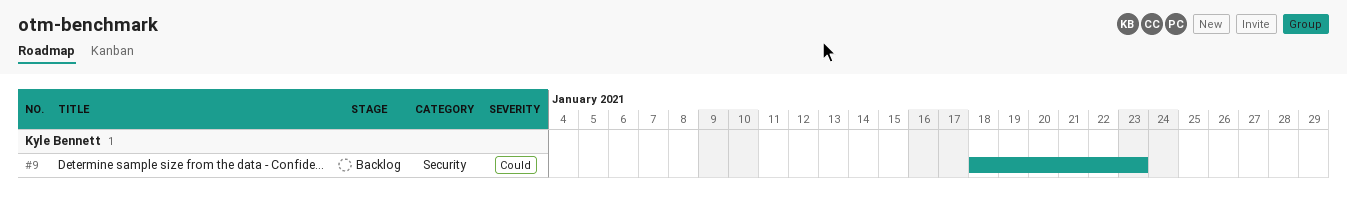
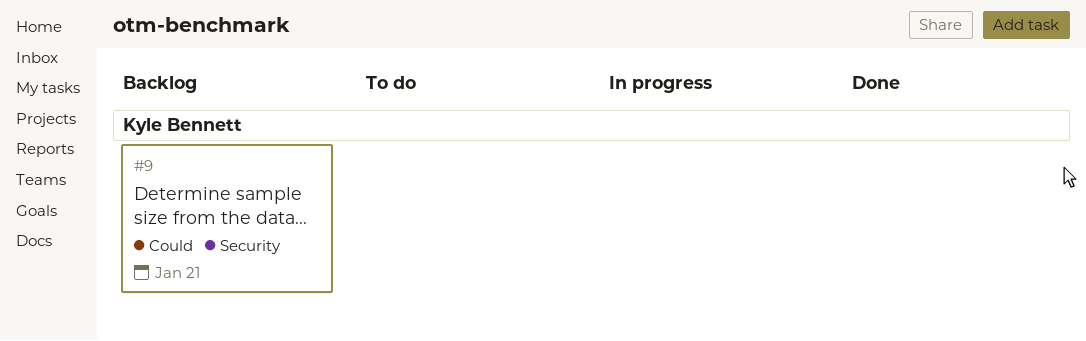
#9, due: Jan 23 -> Jan 21

